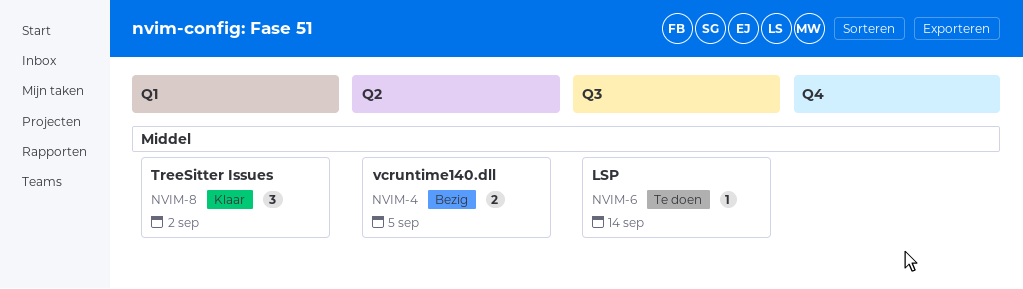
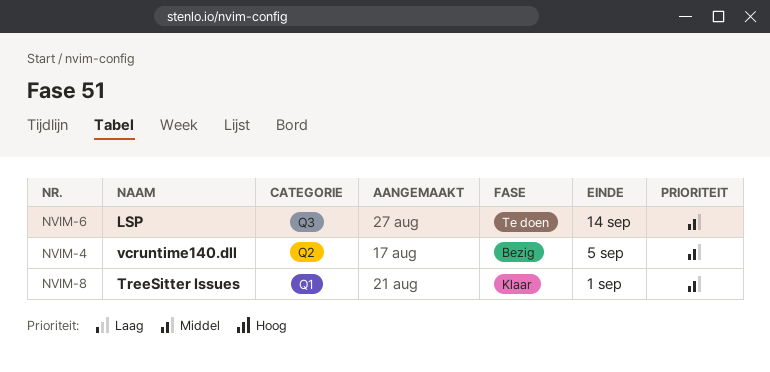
NVIM-8, due: Sep 2 -> Sep 1

